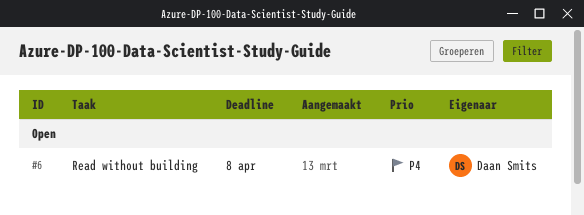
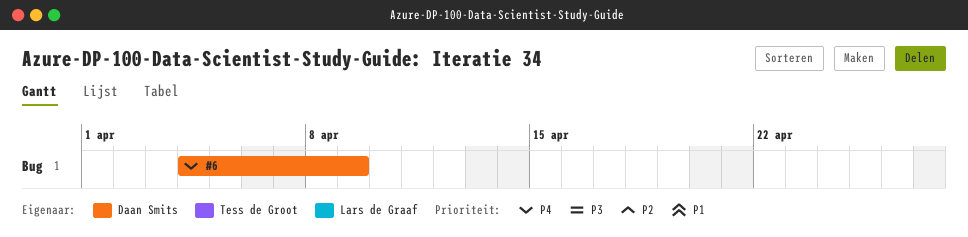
#6, due: Apr 8 -> Apr 9

